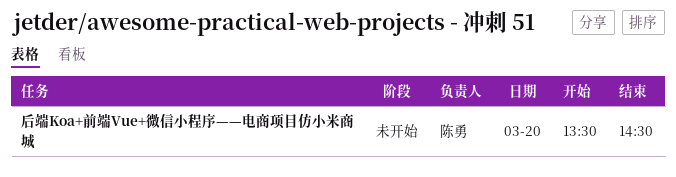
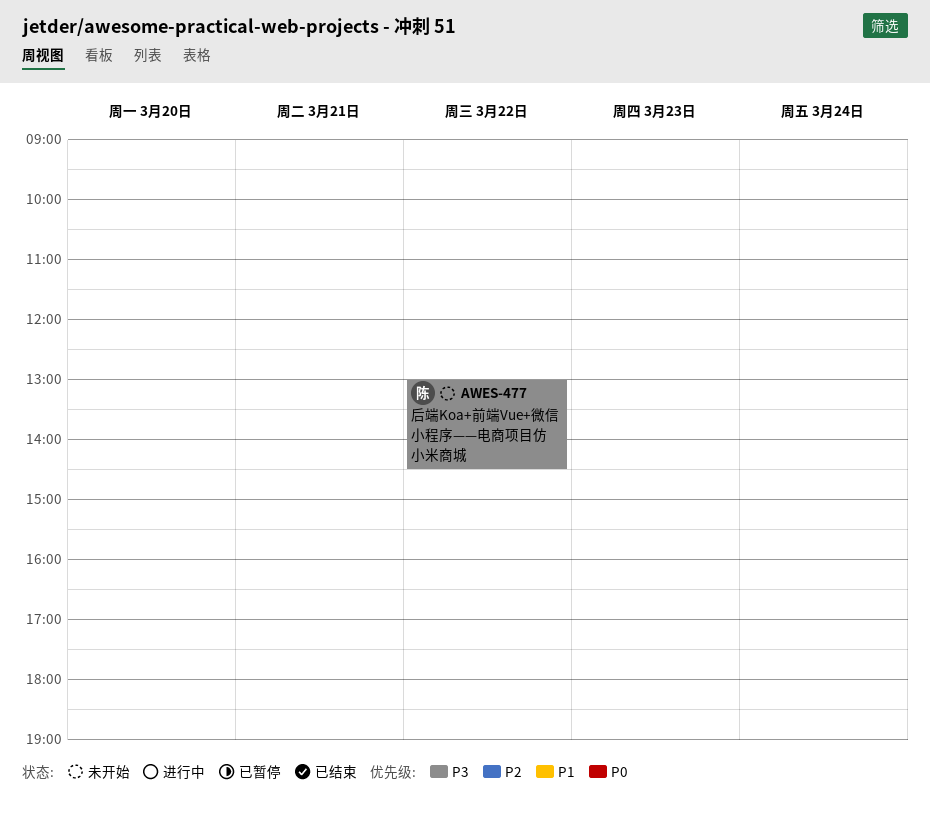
后端Koa+前端Vue+微信小程序——电商项目仿小米商城, day: Mar 20 -> Mar 22
后端Koa+前端Vue+微信小程序——电商项目仿小米商城, begins: 13:30 -> 13:00

